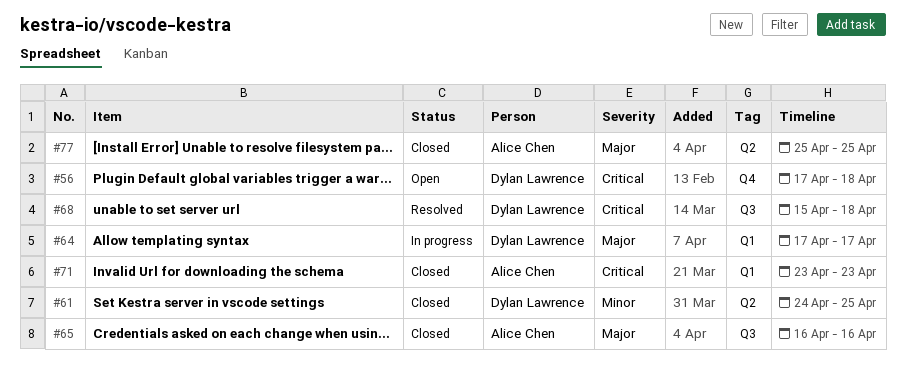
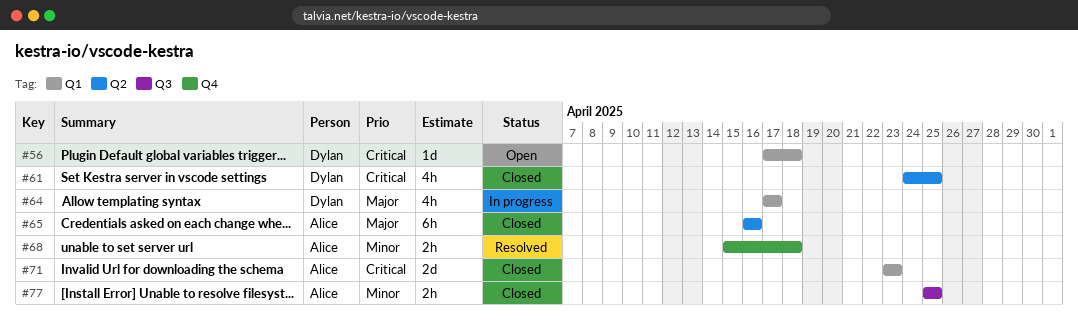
#56, label: Q4 -> Q1
#61, priority: Minor -> Critical
#65, label: Q3 -> Q2
#68, owner: Dylan Lawrence -> Alice Chen
#68, priority: Critical -> Minor
#68, label: Q3 -> Q4
#77, priority: Major -> Minor
#77, label: Q2 -> Q3

